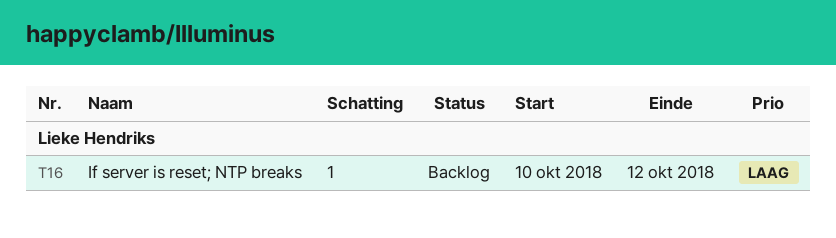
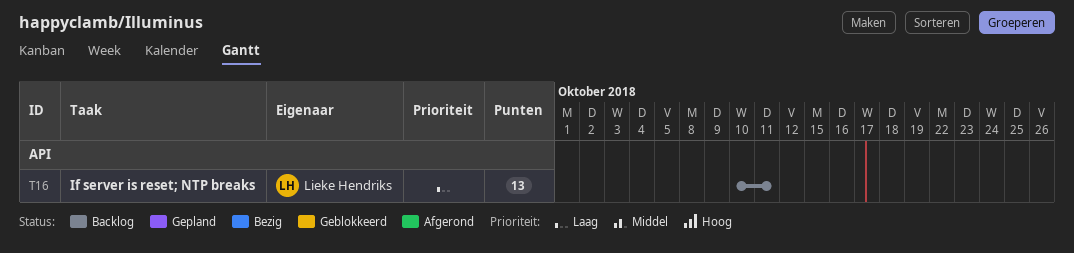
T16, estimate: 1 -> 13
T16, due: Oct 12 -> Oct 11

